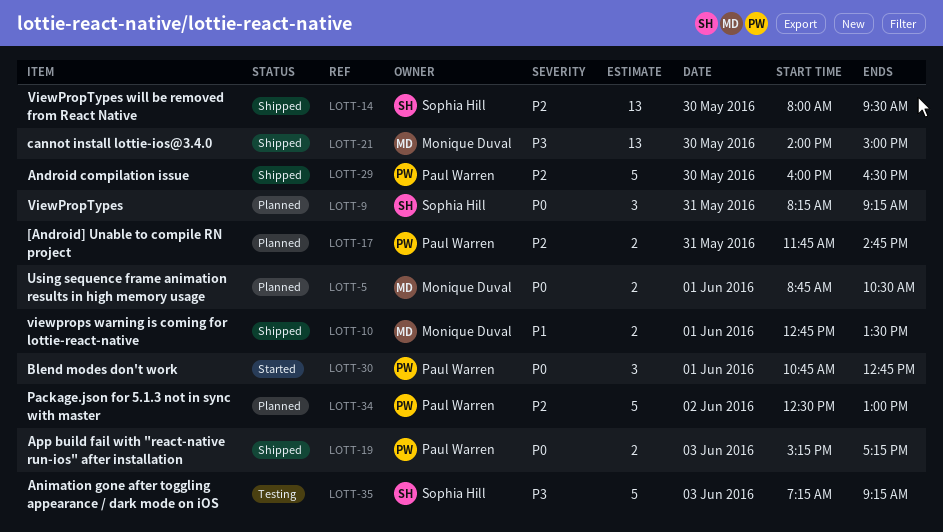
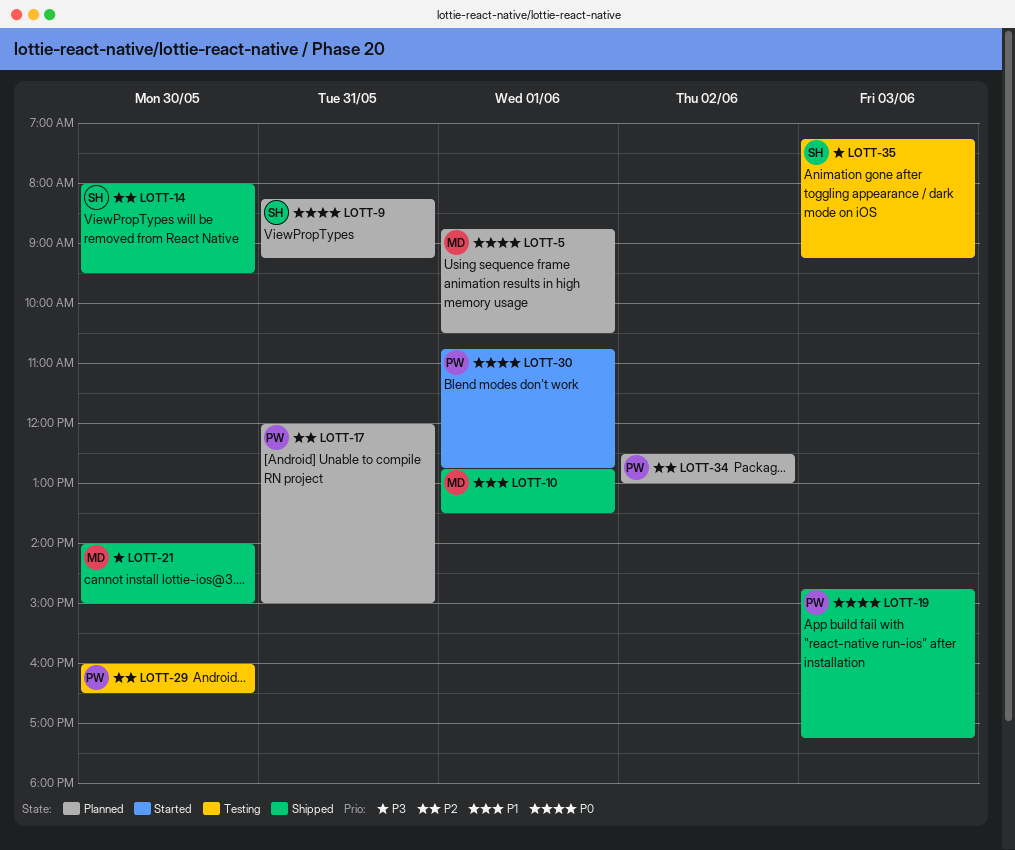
LOTT-17, begins: 11:45 -> 12:00
LOTT-17, ends: 14:45 -> 15:00
LOTT-19, begins: 15:15 -> 14:45
LOTT-29, status: Shipped -> Testing

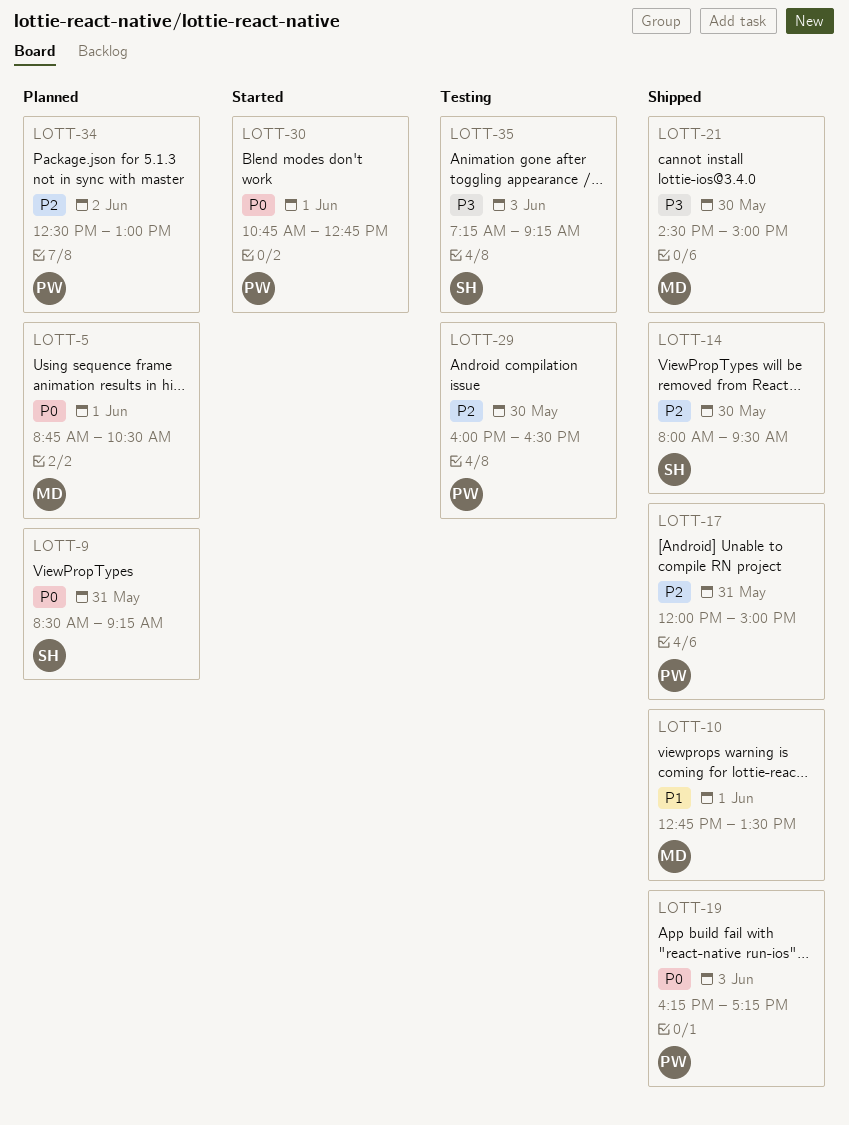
LOTT-9, begins: 08:15 -> 08:30
LOTT-17, status: Planned -> Shipped
LOTT-19, begins: 14:45 -> 16:15
LOTT-21, begins: 14:00 -> 14:30

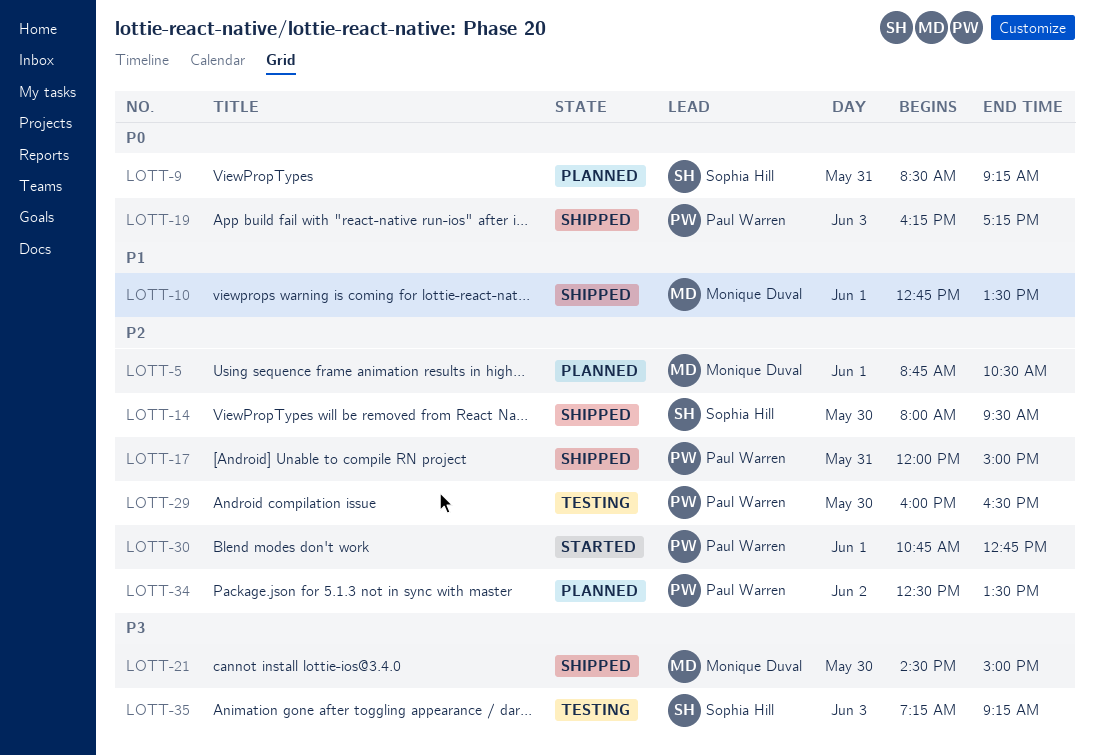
LOTT-5, priority: P0 -> P2
LOTT-30, priority: P0 -> P2
LOTT-34, ends: 13:00 -> 13:30

